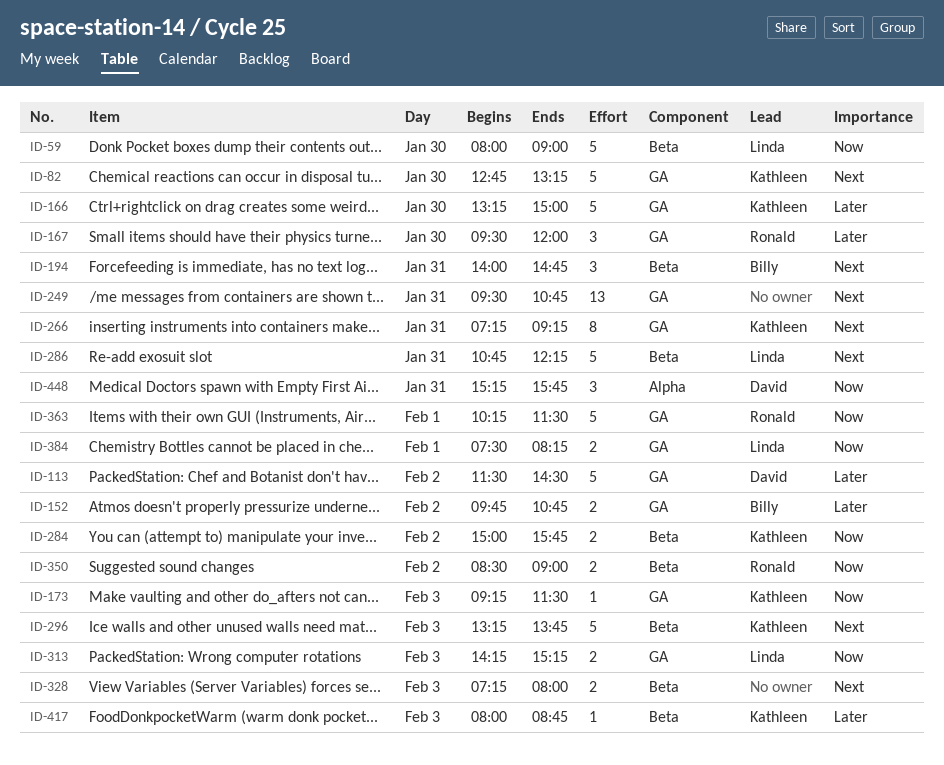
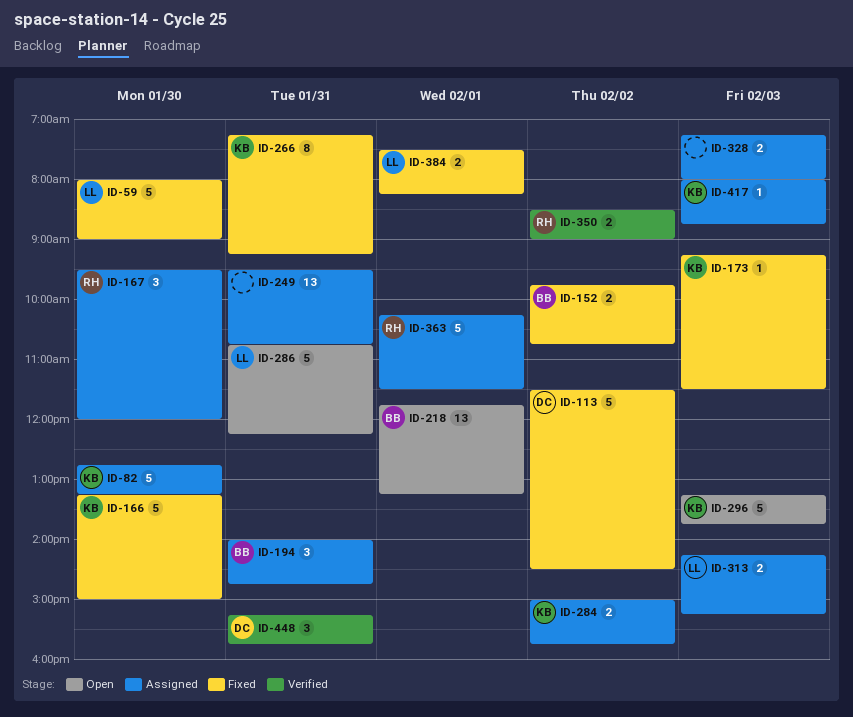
ID-218: none -> present

